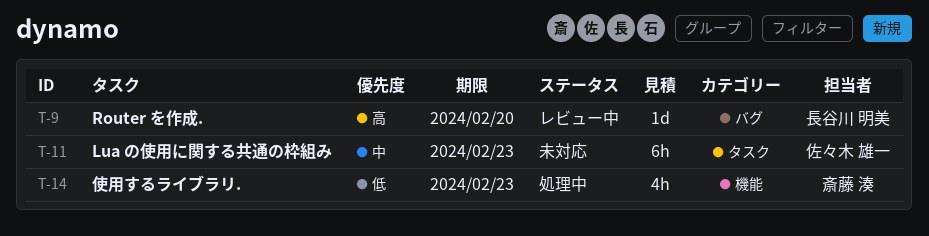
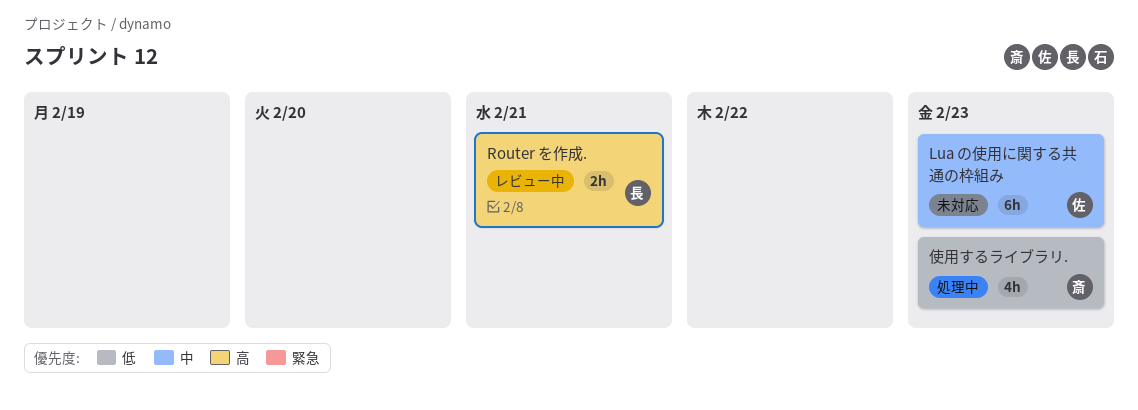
Router を作成., estimate: 1d -> 2h
Router を作成., due: Feb 20 -> Feb 21

